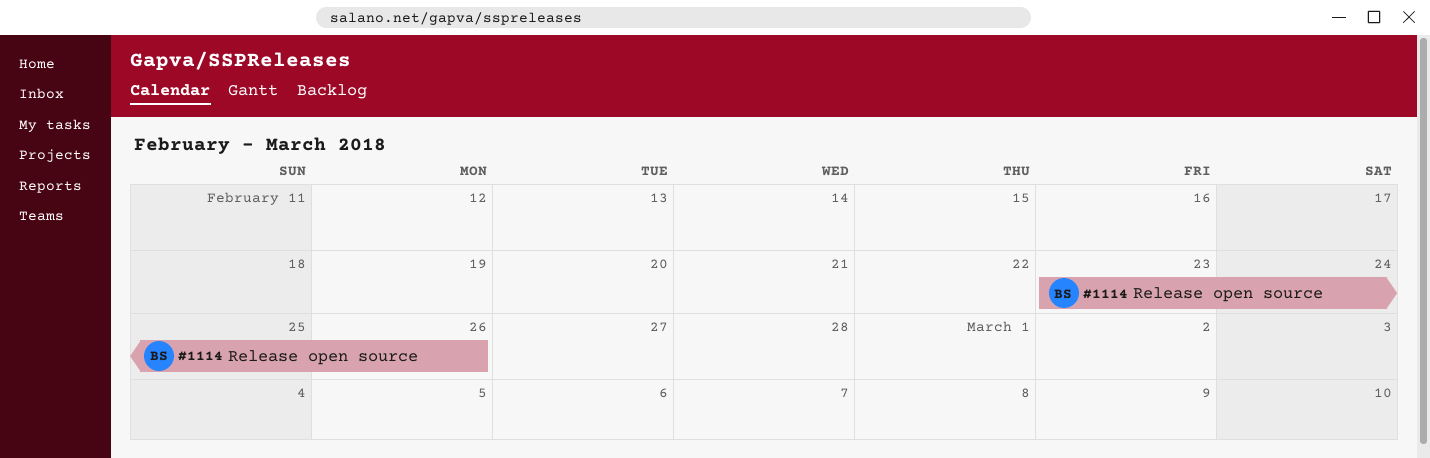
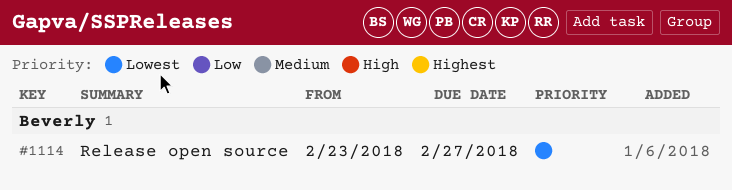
#1114, due: Feb 26 -> Feb 27

